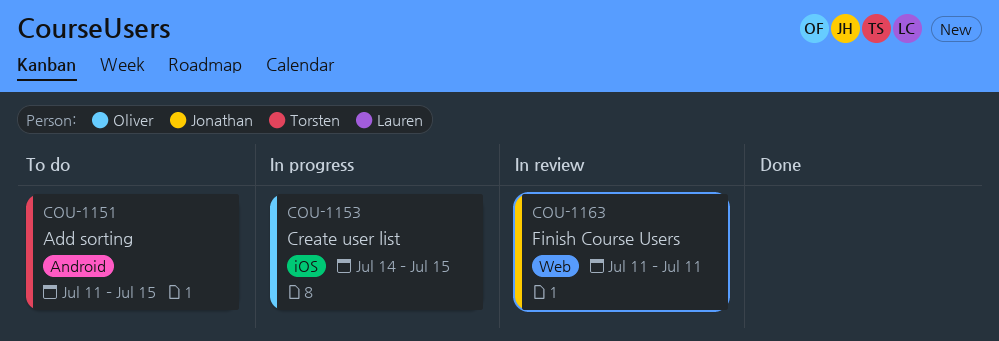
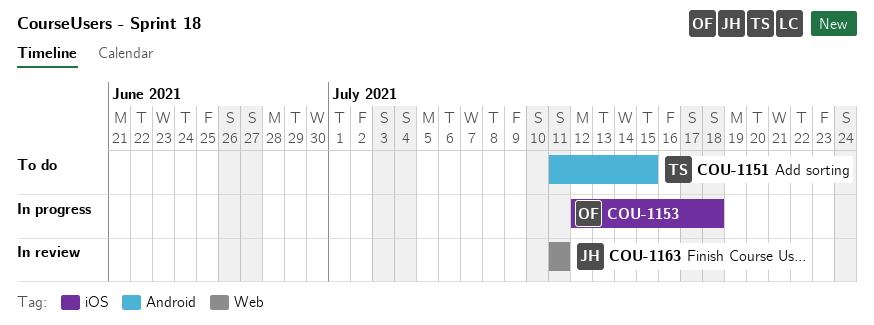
COU-1153, start: Jul 14 -> Jul 12
COU-1153, due: Jul 15 -> Jul 18

